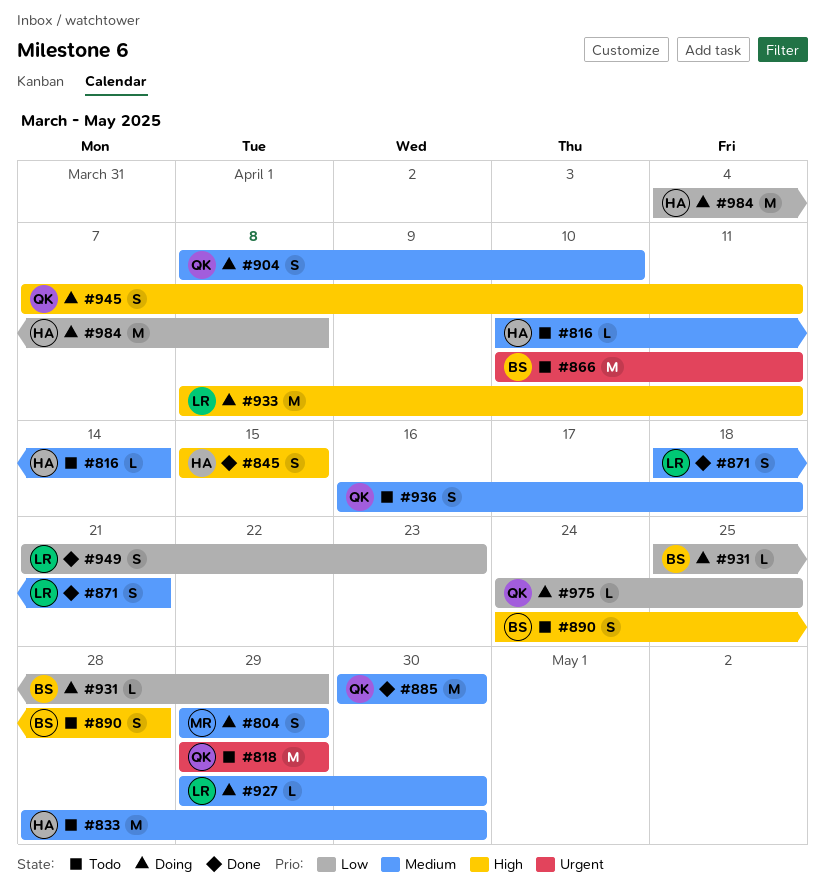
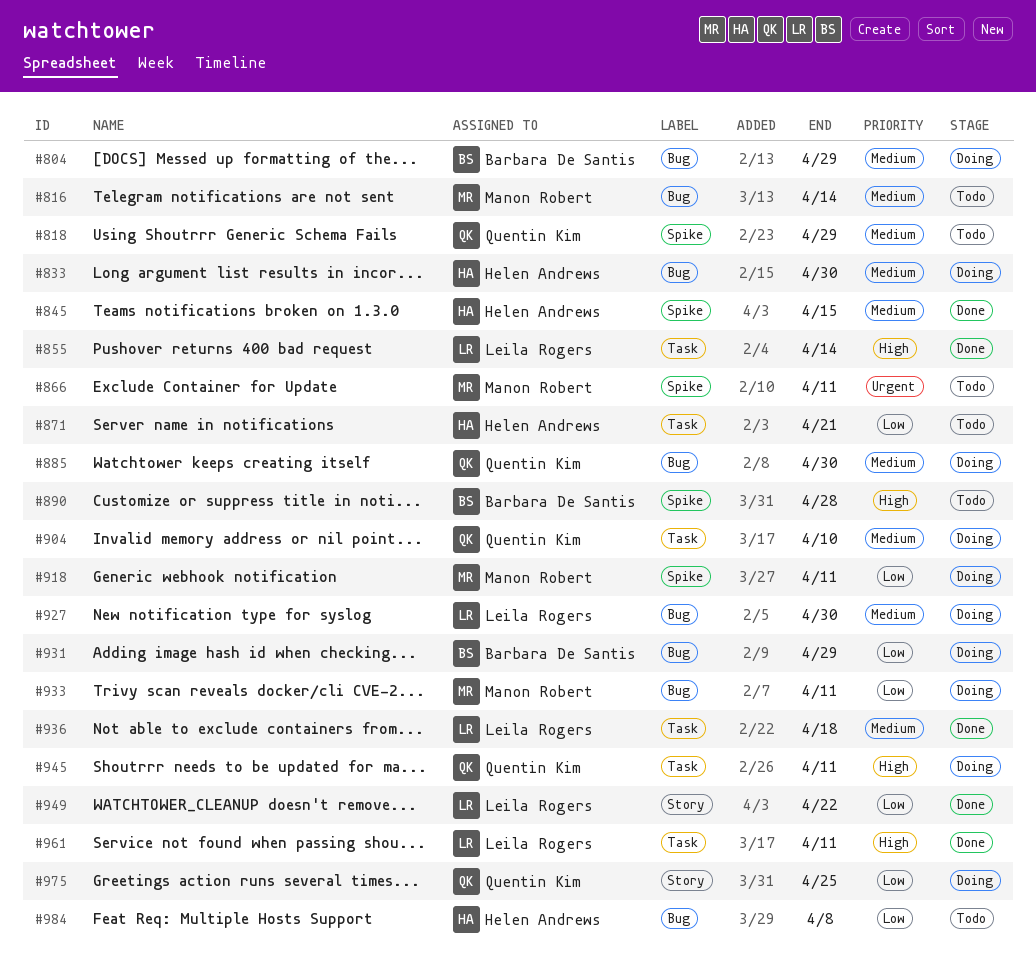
#804, owner: Manon Robert -> Barbara De Santis
#816, owner: Helen Andrews -> Manon Robert
#818, priority: Urgent -> Medium
#833, status: Todo -> Doing
#845, priority: High -> Medium
#855: none -> present
#866, owner: Barbara De Santis -> Manon Robert
#871, status: Done -> Todo
#871, owner: Leila Rogers -> Helen Andrews
#871, priority: Medium -> Low
#885, status: Done -> Doing
#918: none -> present
#933, owner: Leila Rogers -> Manon Robert
#933, priority: High -> Low
#936, status: Todo -> Done
#936, owner: Quentin Kim -> Leila Rogers
#949, due: Apr 23 -> Apr 22
#961: none -> present
#984, status: Doing -> Todo

